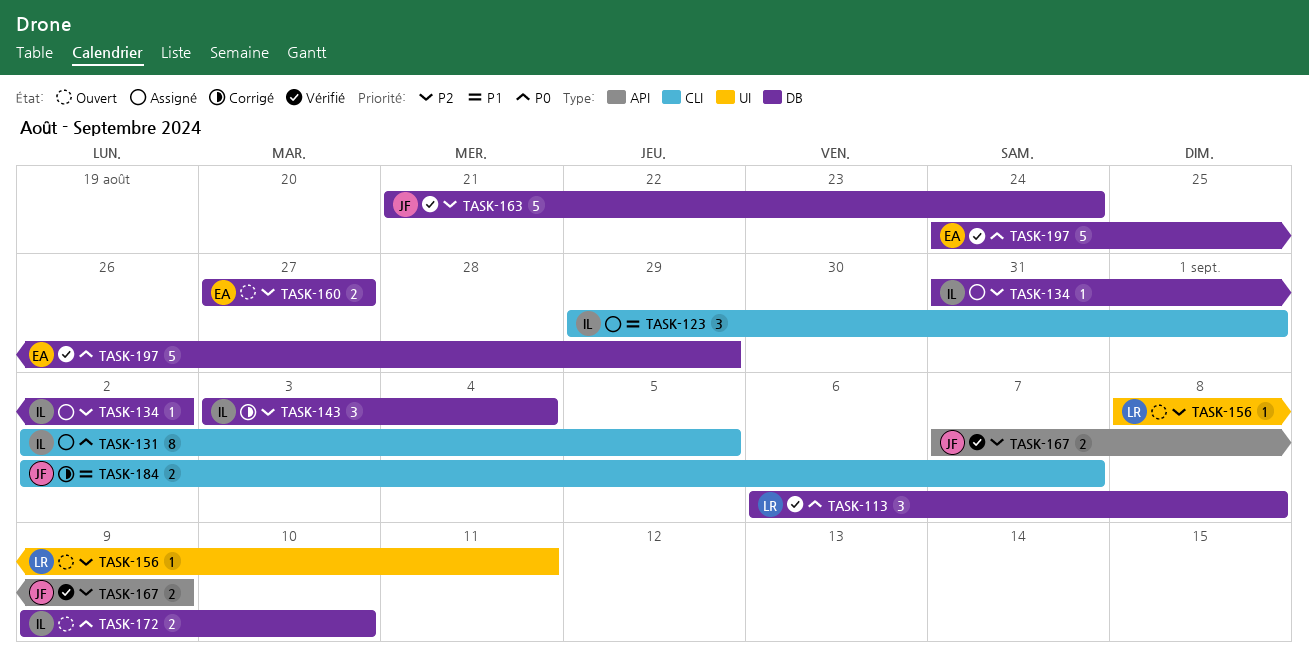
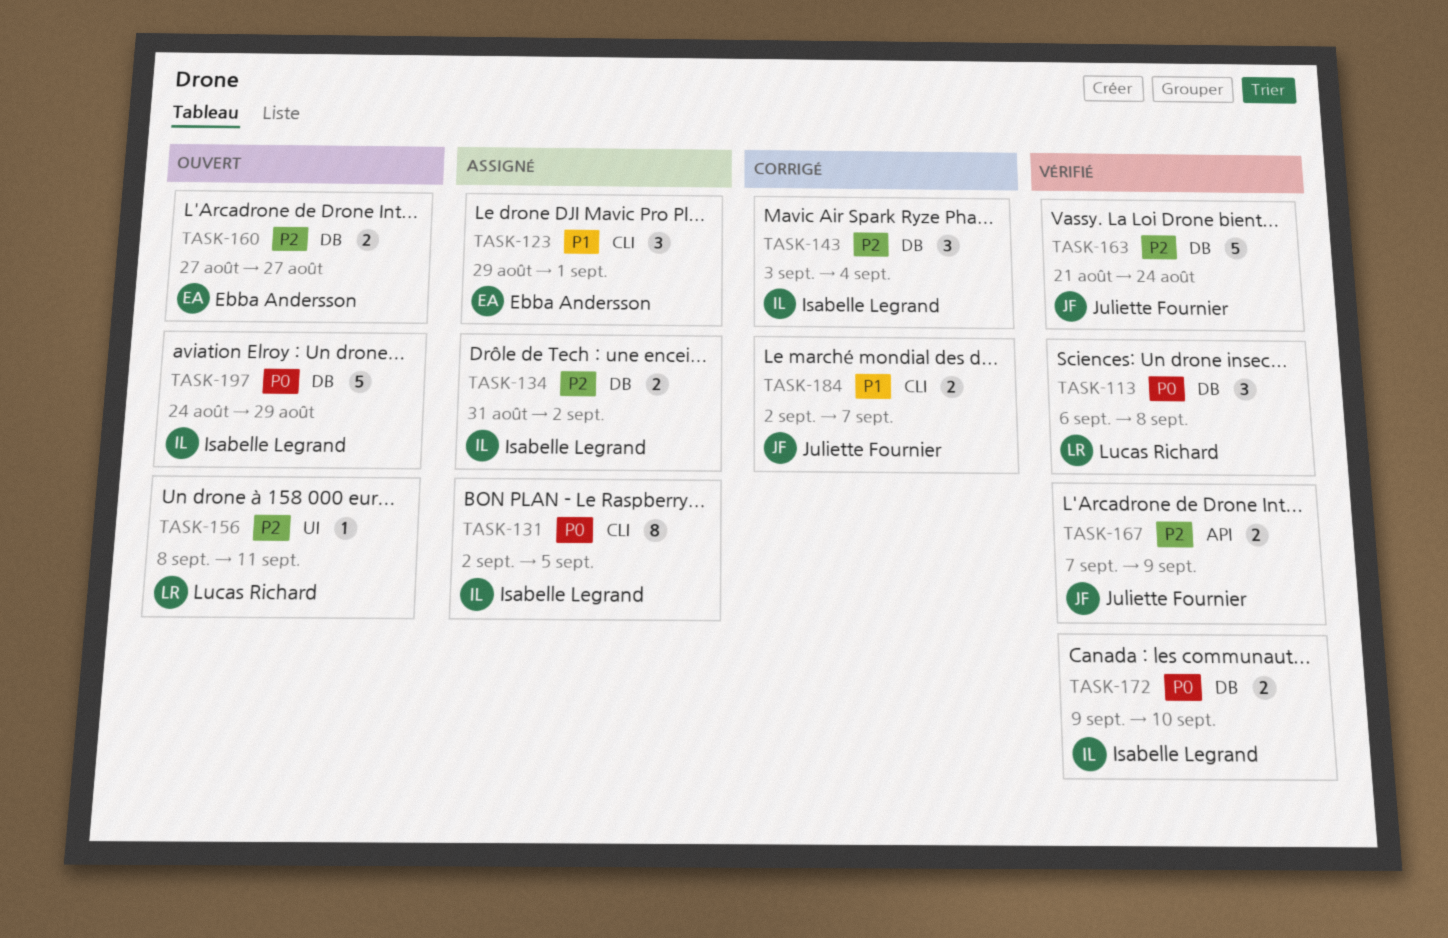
TASK-123, owner: Isabelle Legrand -> Ebba Andersson
TASK-134, estimate: 1 -> 2
TASK-172, status: Ouvert -> Vérifié
TASK-197, status: Vérifié -> Ouvert
TASK-197, owner: Ebba Andersson -> Isabelle Legrand

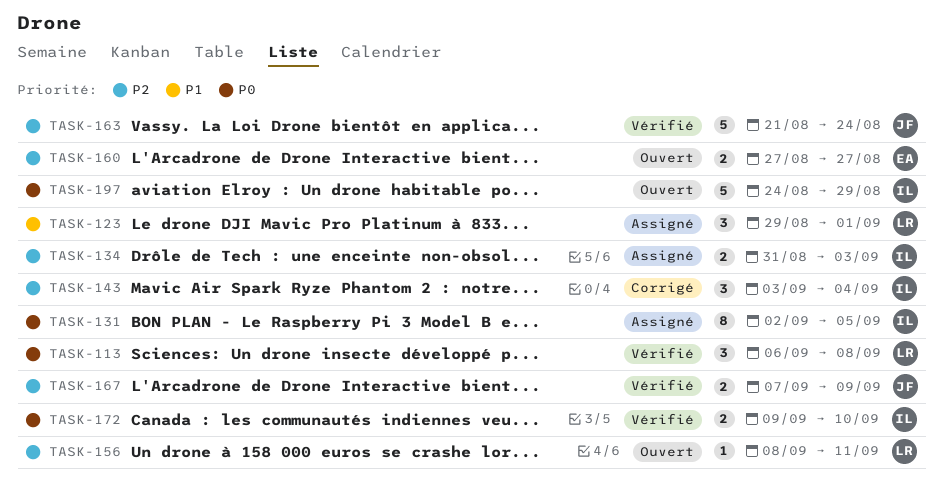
TASK-123, owner: Ebba Andersson -> Lucas Richard
TASK-134, due: Sep 2 -> Sep 3
TASK-184: present -> none

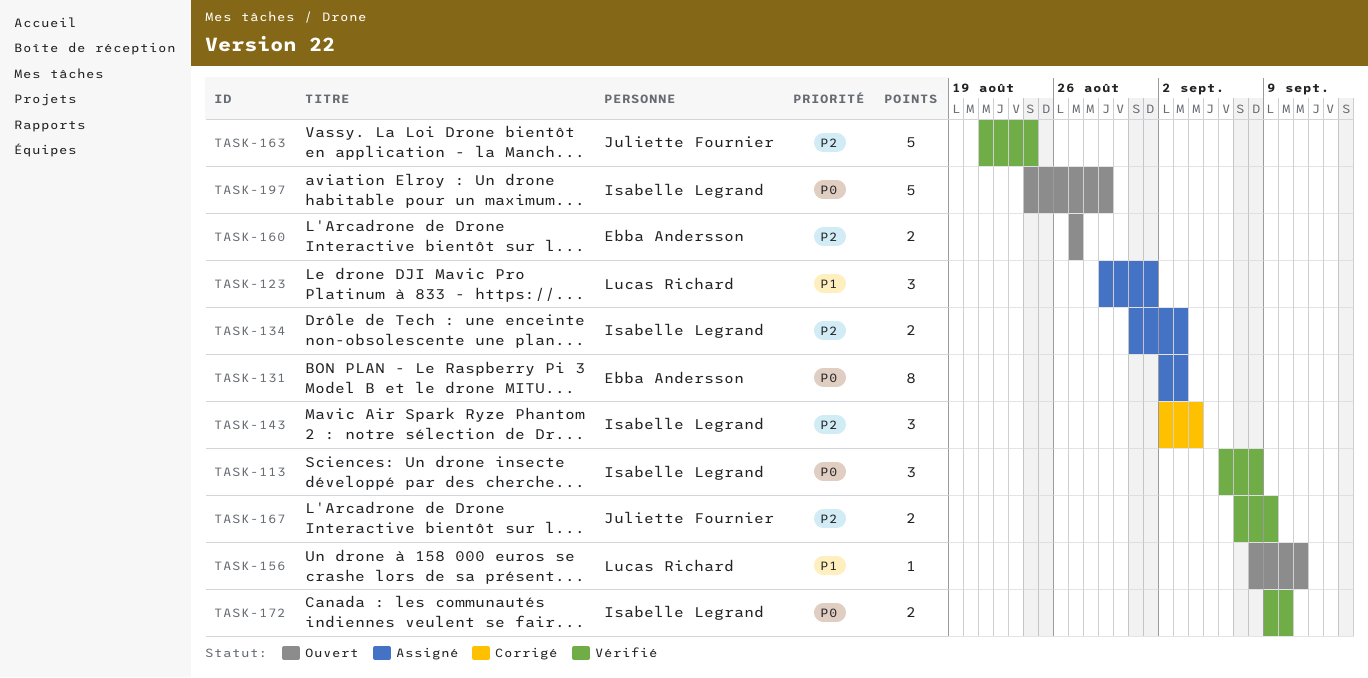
TASK-113, owner: Lucas Richard -> Isabelle Legrand
TASK-131, owner: Isabelle Legrand -> Ebba Andersson
TASK-131, due: Sep 5 -> Sep 3
TASK-143, start: Sep 3 -> Sep 2
TASK-156, priority: P2 -> P1

